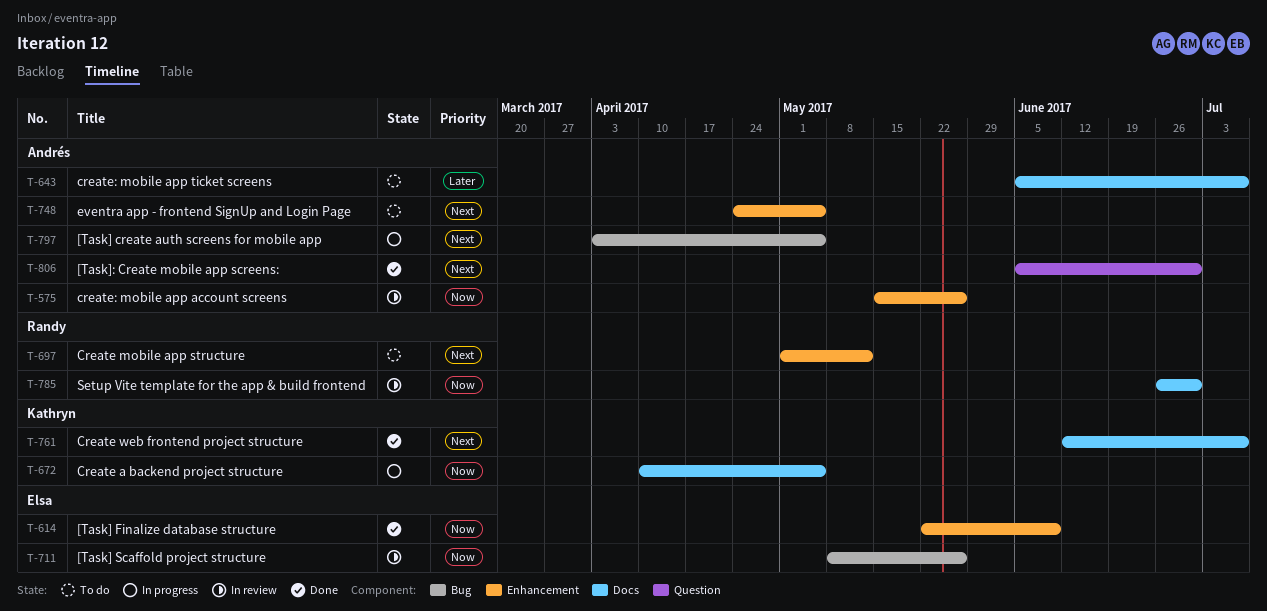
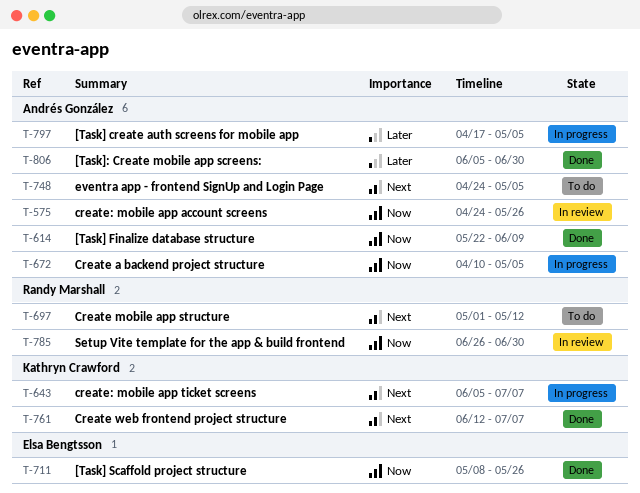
T-575, start: May 15 -> Apr 24
T-614, owner: Elsa Bengtsson -> Andrés González
T-643, status: To do -> In progress
T-643, owner: Andrés González -> Kathryn Crawford
T-643, priority: Later -> Next
T-672, owner: Kathryn Crawford -> Andrés González
T-711, status: In review -> Done
T-797, priority: Next -> Later
T-797, start: Apr 3 -> Apr 17
T-806, priority: Next -> Later

